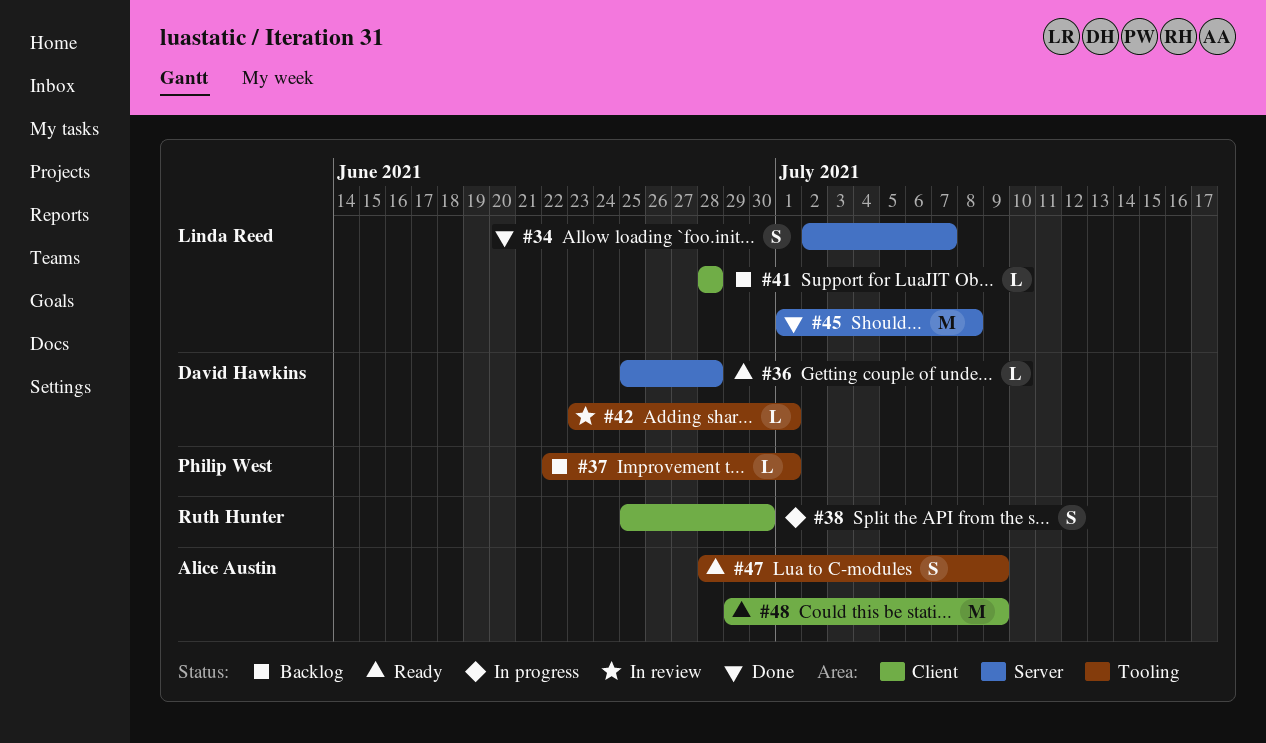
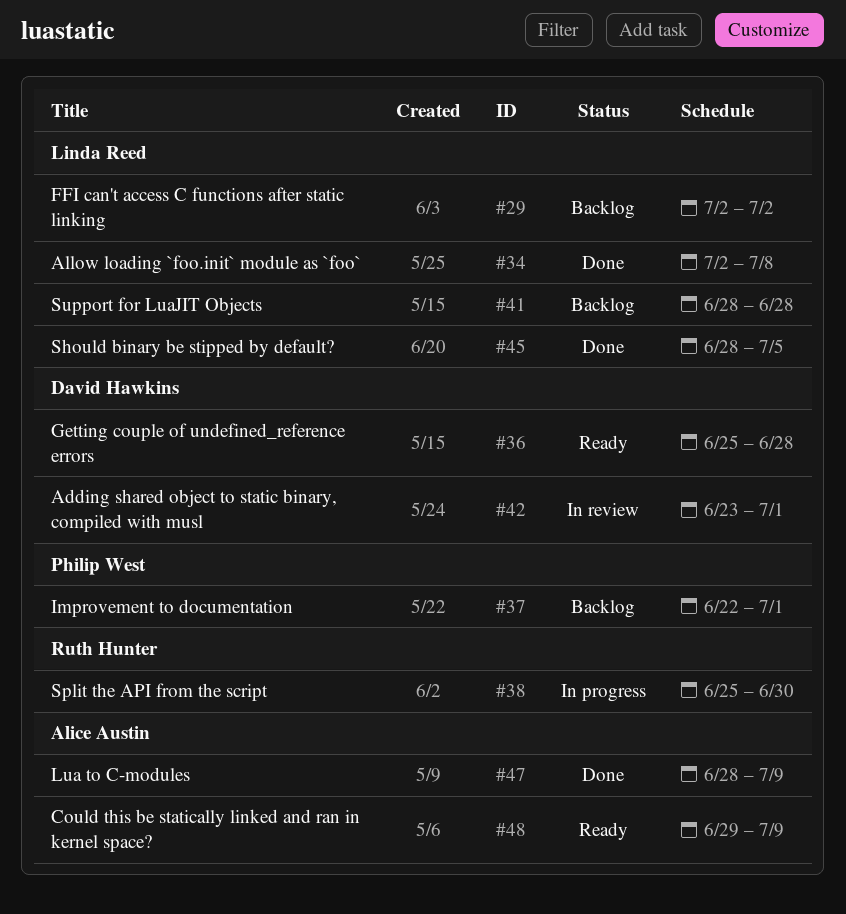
#29: none -> present
#34, due: Jul 7 -> Jul 8
#45, start: Jul 1 -> Jun 28
#45, due: Jul 8 -> Jul 5
#47, status: Ready -> Done

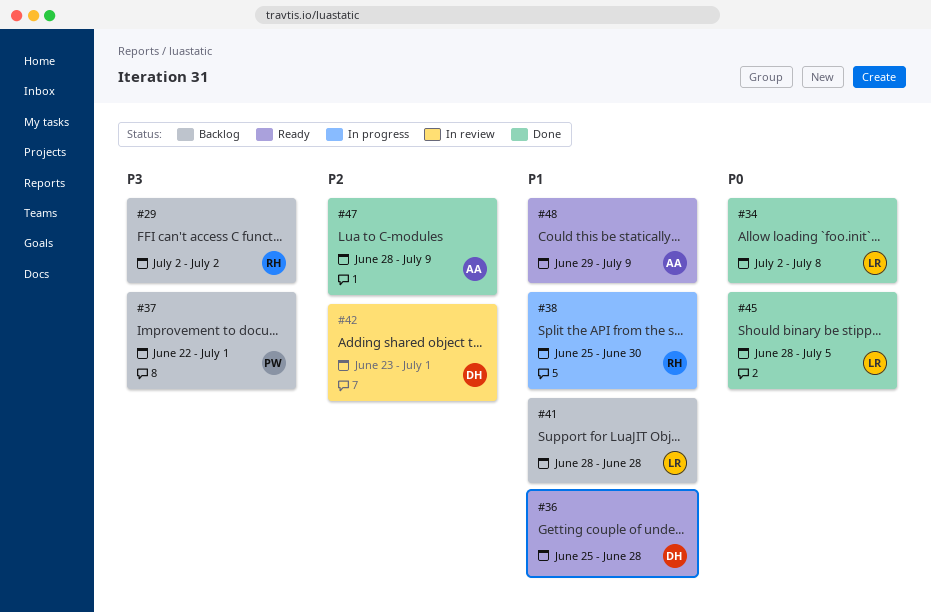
#29, owner: Linda Reed -> Ruth Hunter

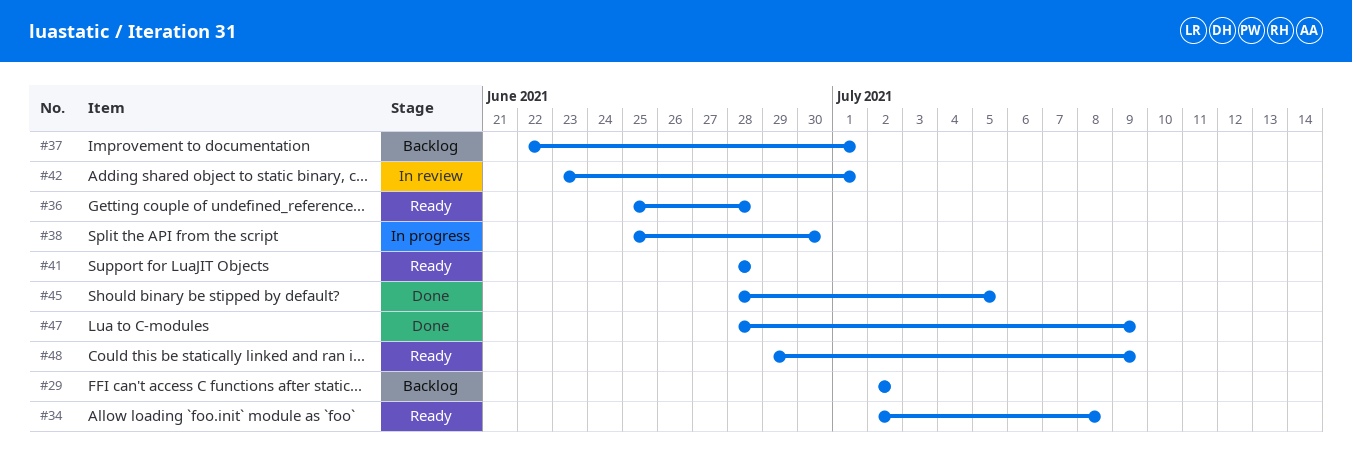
#34, status: Done -> Ready
#41, status: Backlog -> Ready

